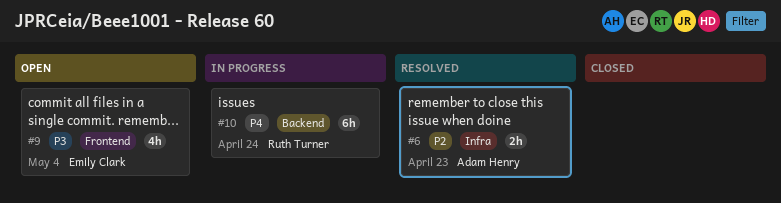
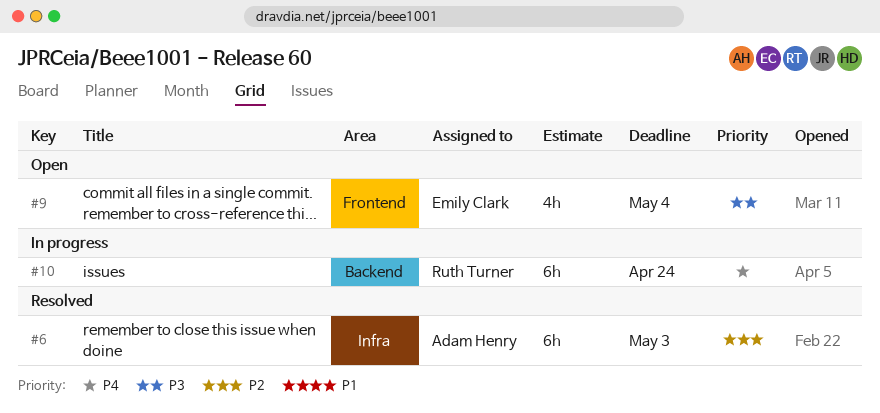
#6, estimate: 2h -> 6h
#6, due: Apr 23 -> May 3

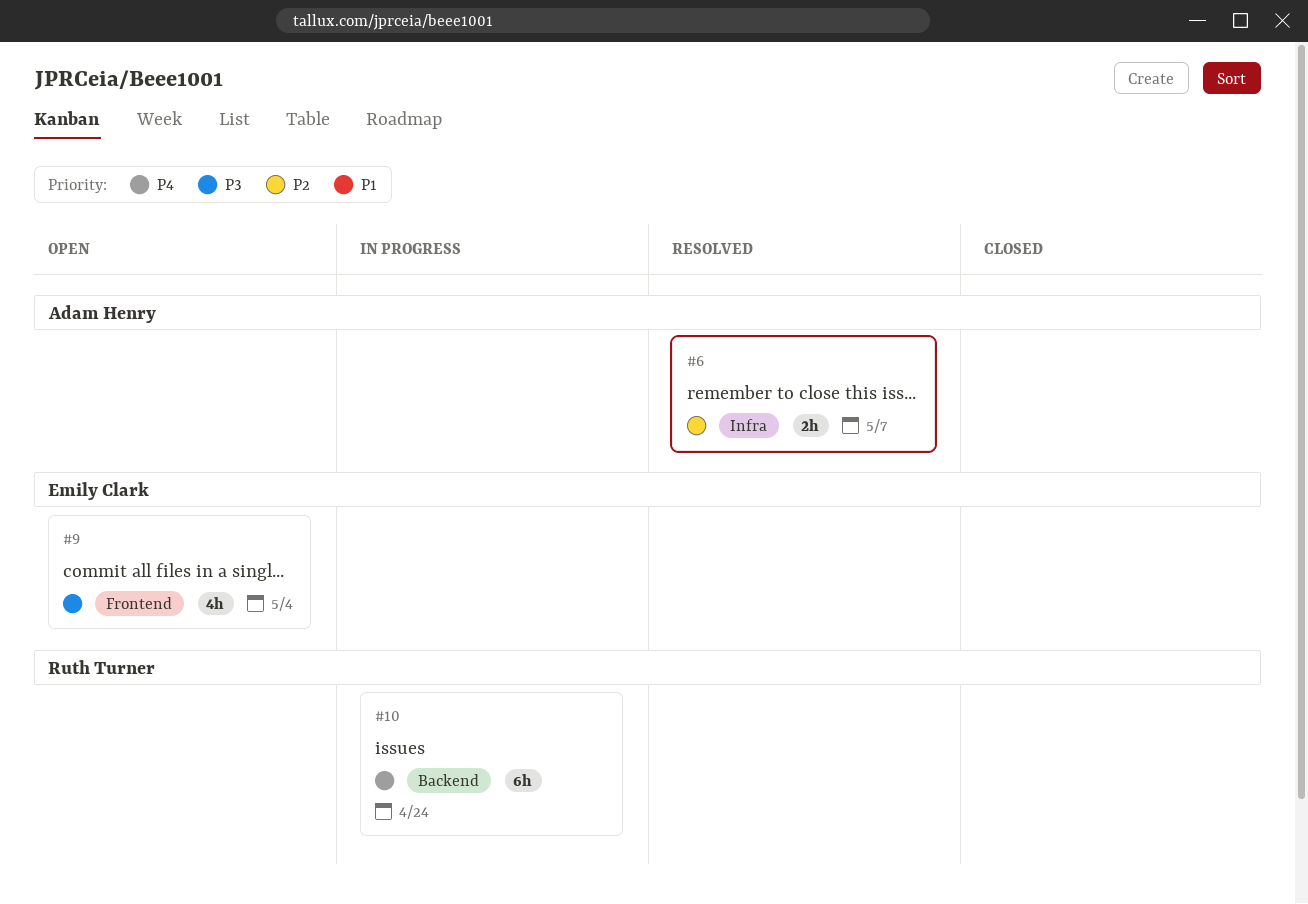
#6, estimate: 6h -> 2h
#6, due: May 3 -> May 7

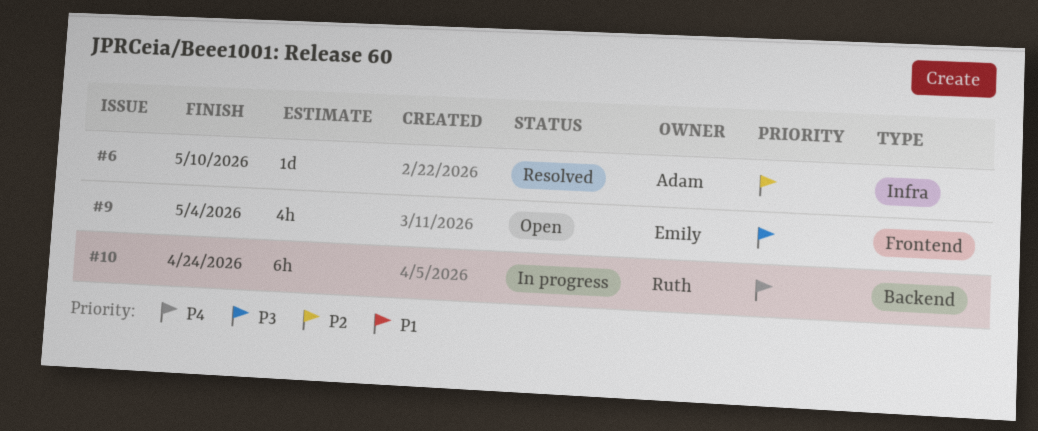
#6, estimate: 2h -> 1d
#6, due: May 7 -> May 10

